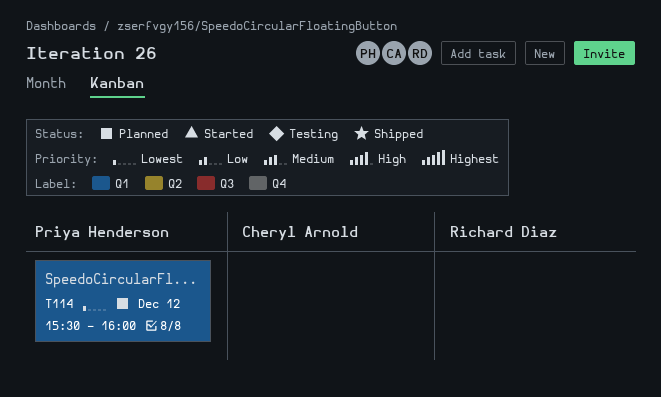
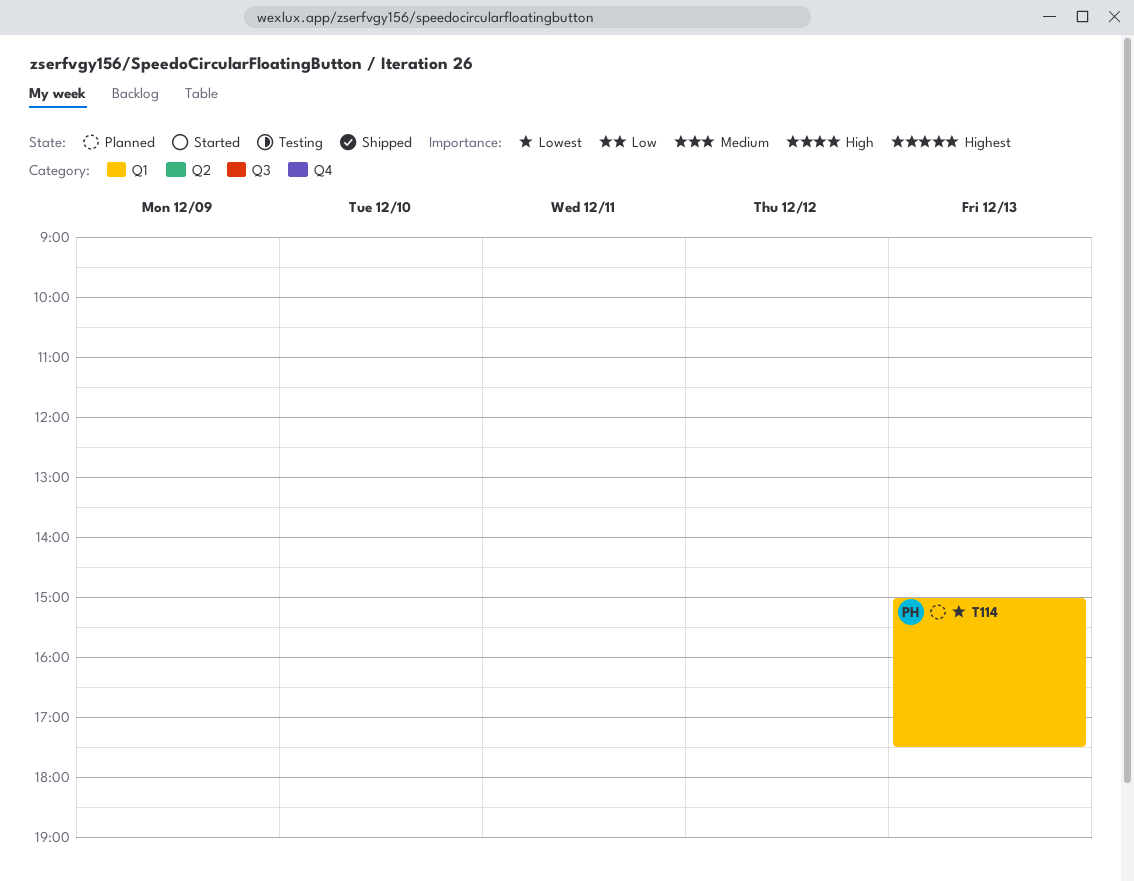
T114, day: Dec 12 -> Dec 13
T114, begins: 15:30 -> 15:00
T114, ends: 16:00 -> 17:30

